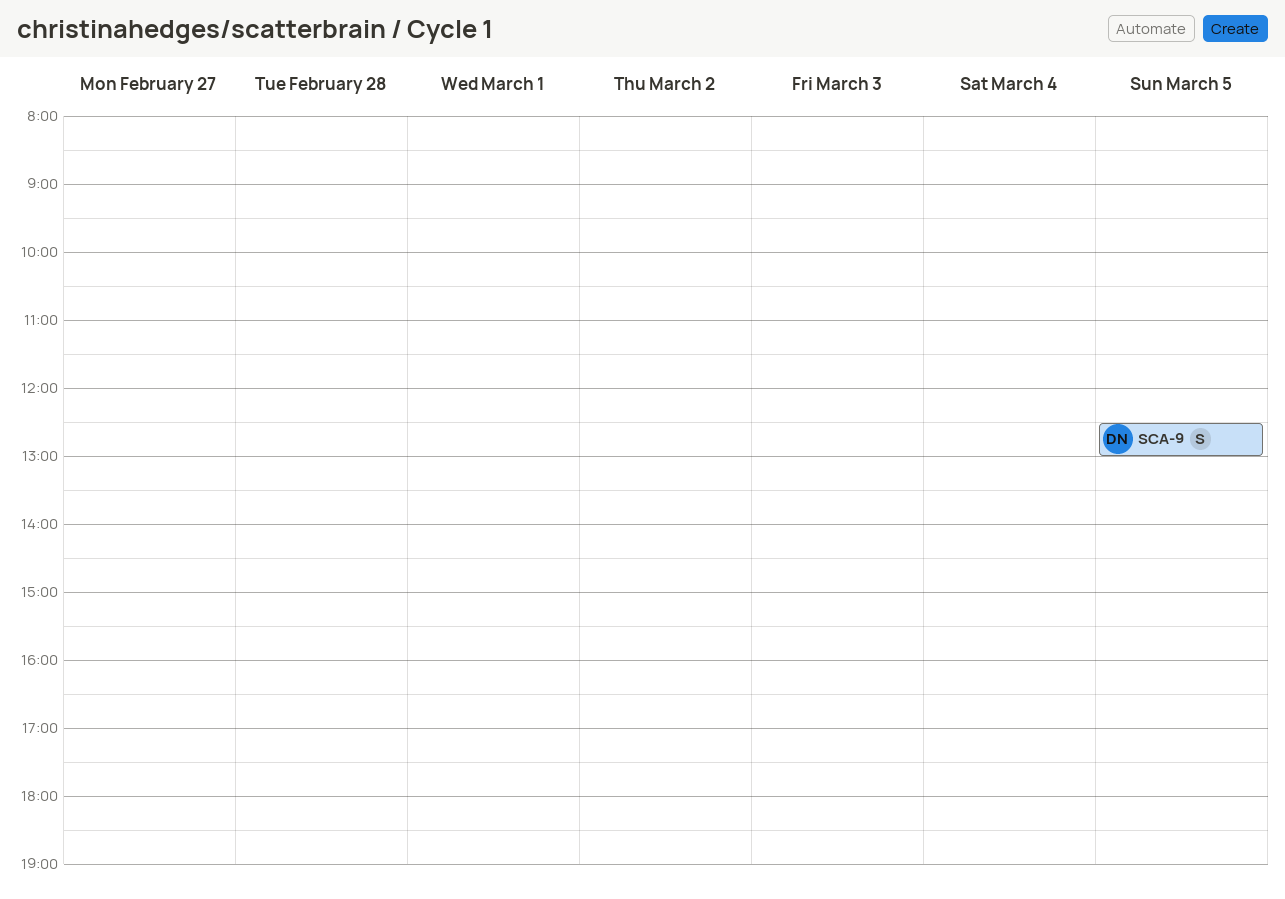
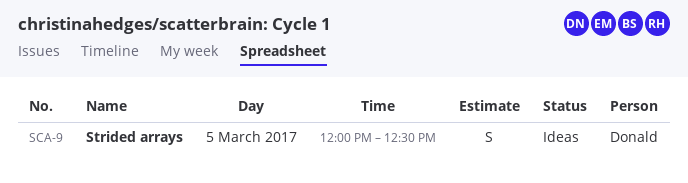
SCA-9, begins: 12:30 -> 12:00
SCA-9, ends: 13:00 -> 12:30

